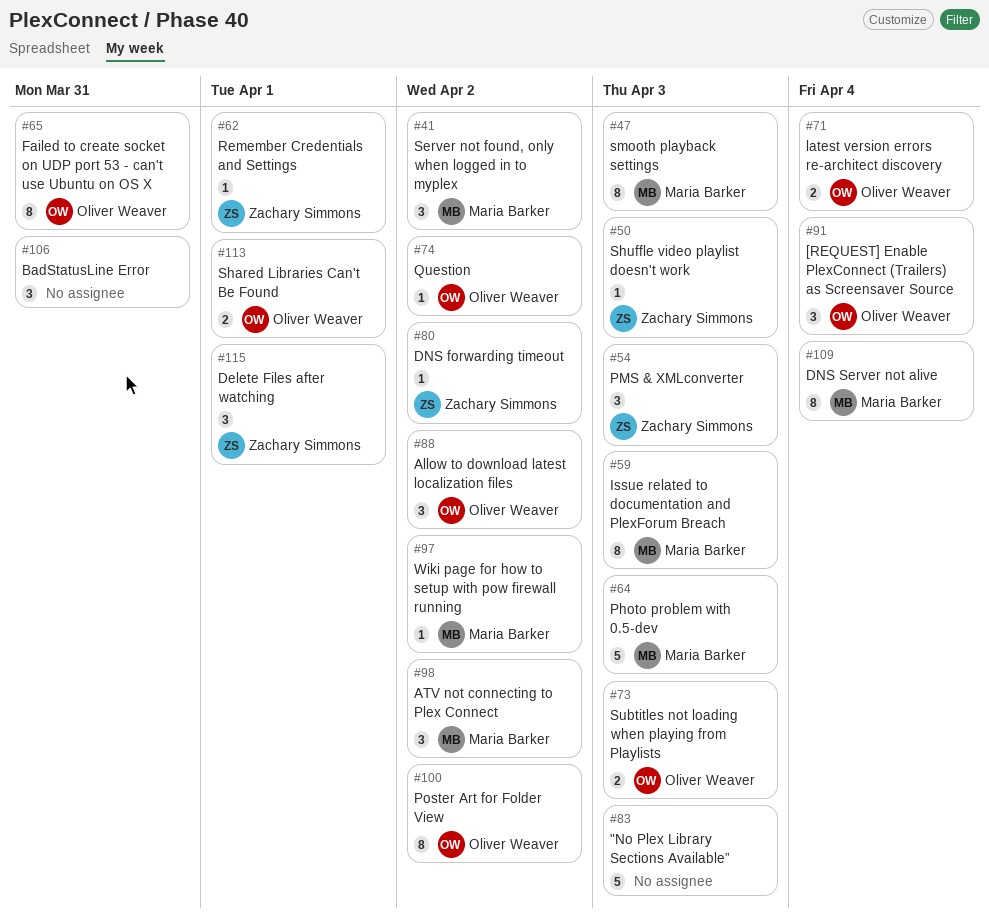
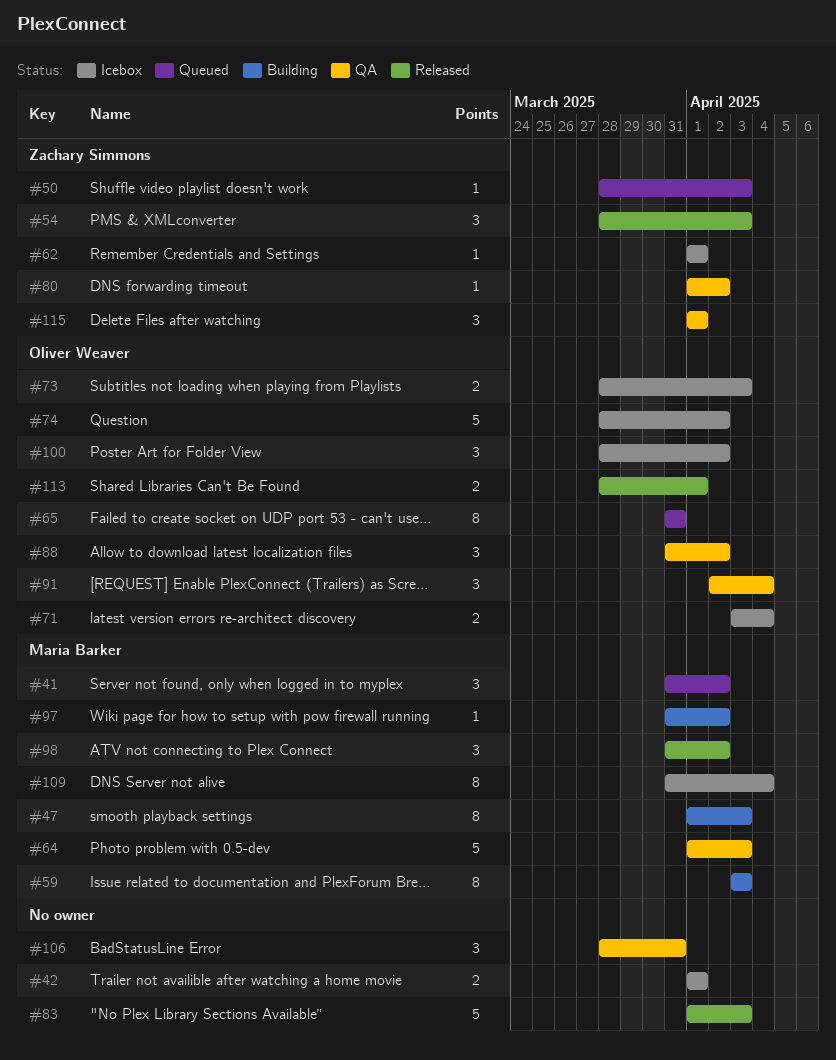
#42: none -> present
#74, estimate: 1 -> 5
#100, estimate: 8 -> 3

